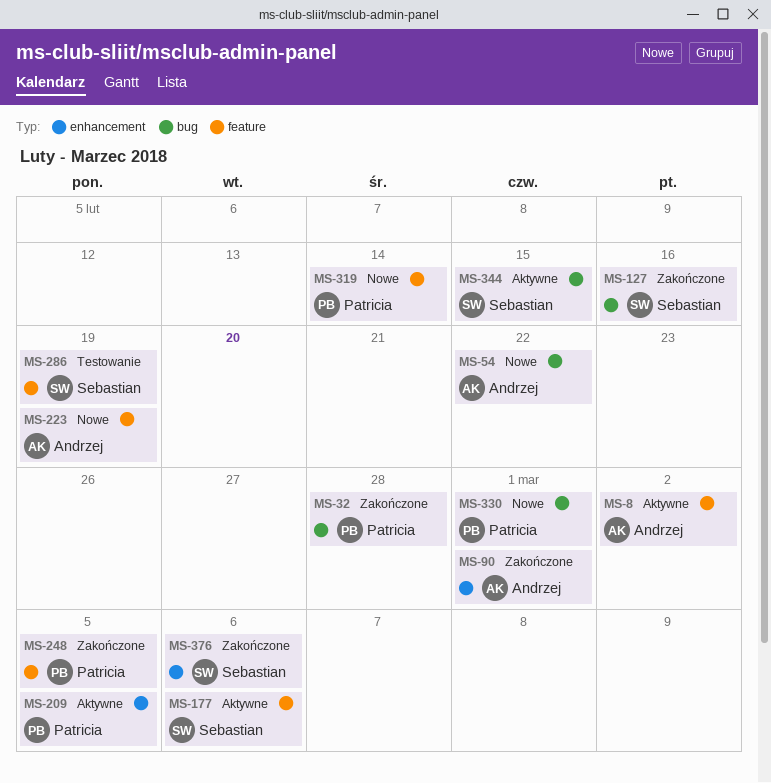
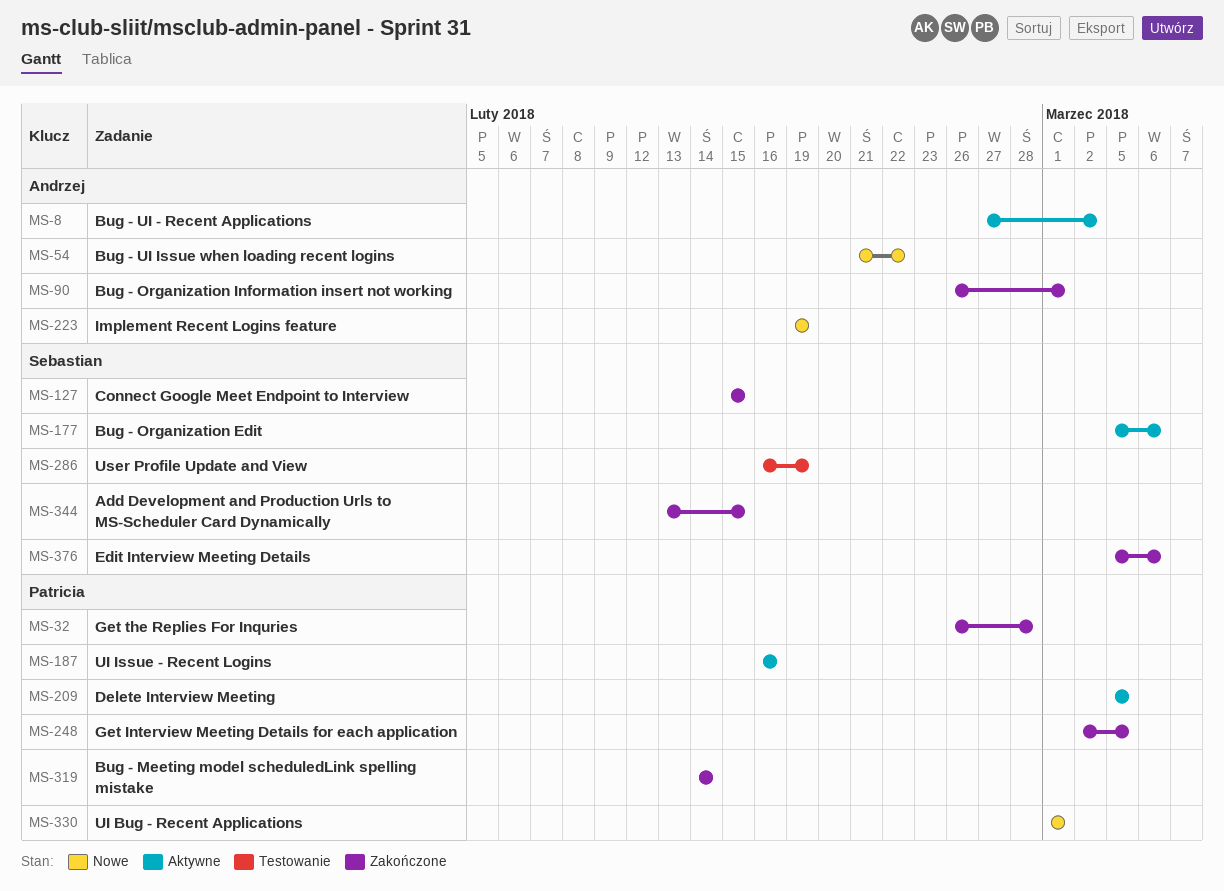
MS-127, due: Feb 16 -> Feb 15
MS-187: none -> present
MS-319, status: Nowe -> Zakończone
MS-344, status: Aktywne -> Zakończone

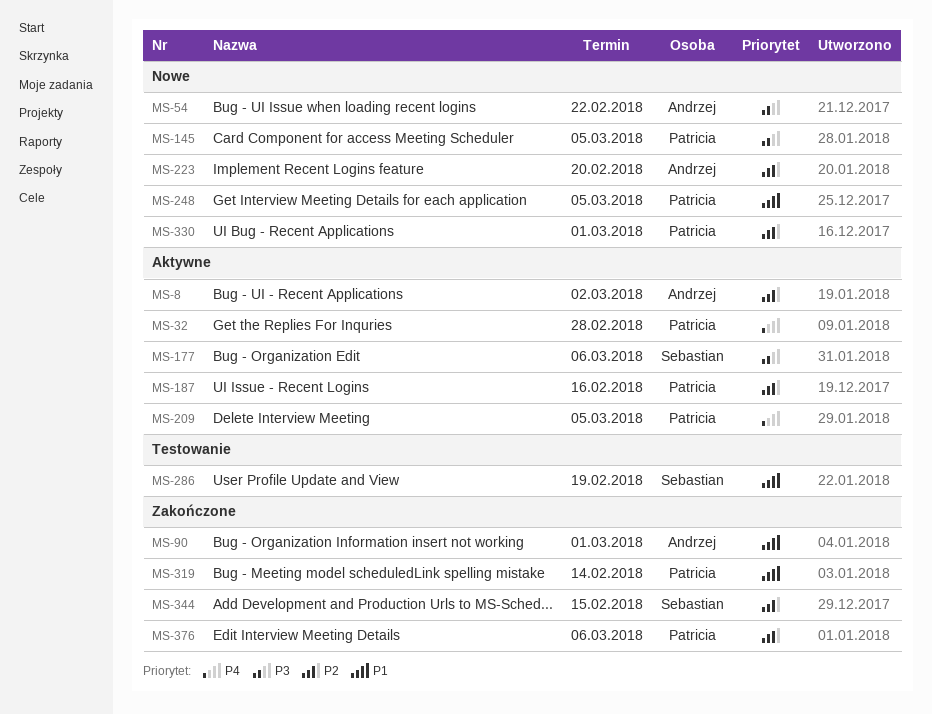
MS-32, status: Zakończone -> Aktywne
MS-127: present -> none
MS-145: none -> present
MS-223, due: Feb 19 -> Feb 20
MS-248, status: Zakończone -> Nowe
MS-376, owner: Sebastian -> Patricia

